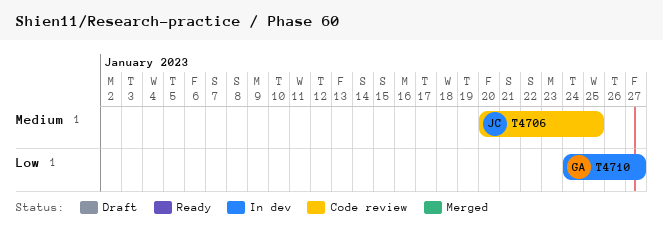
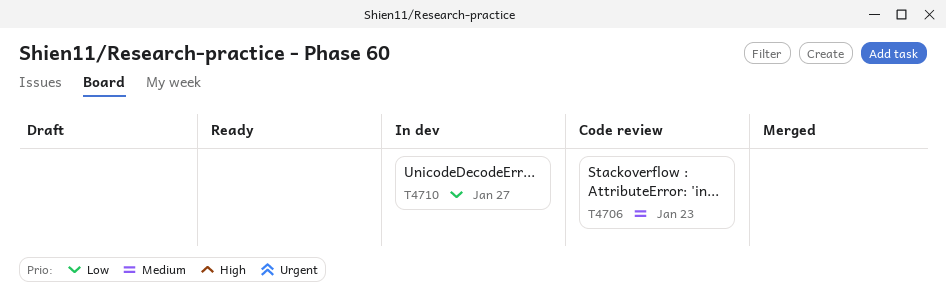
T4706, due: Jan 25 -> Jan 23

